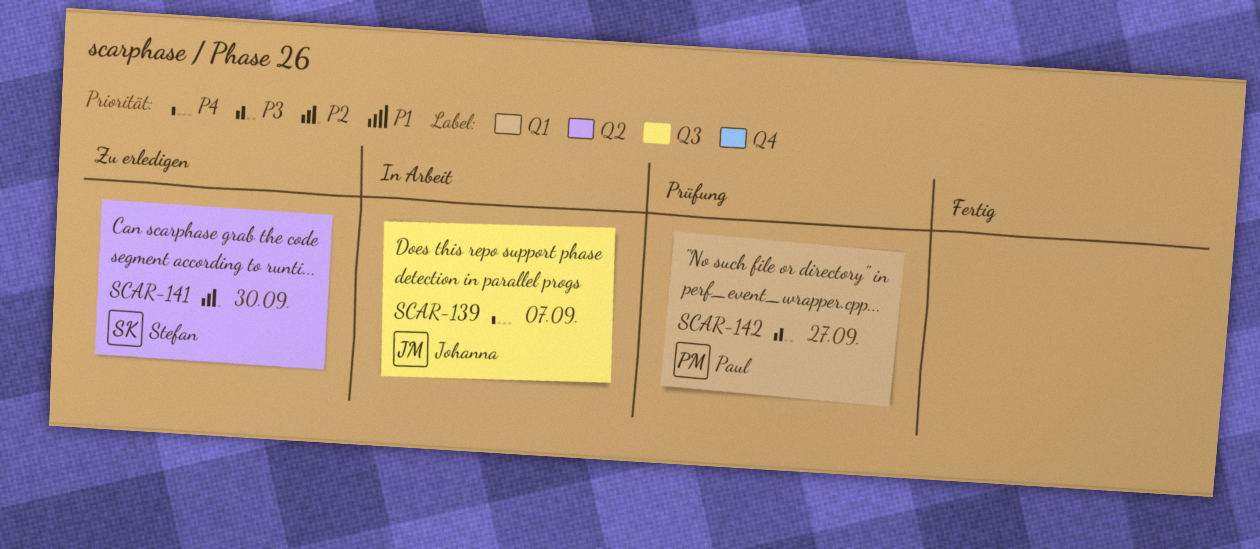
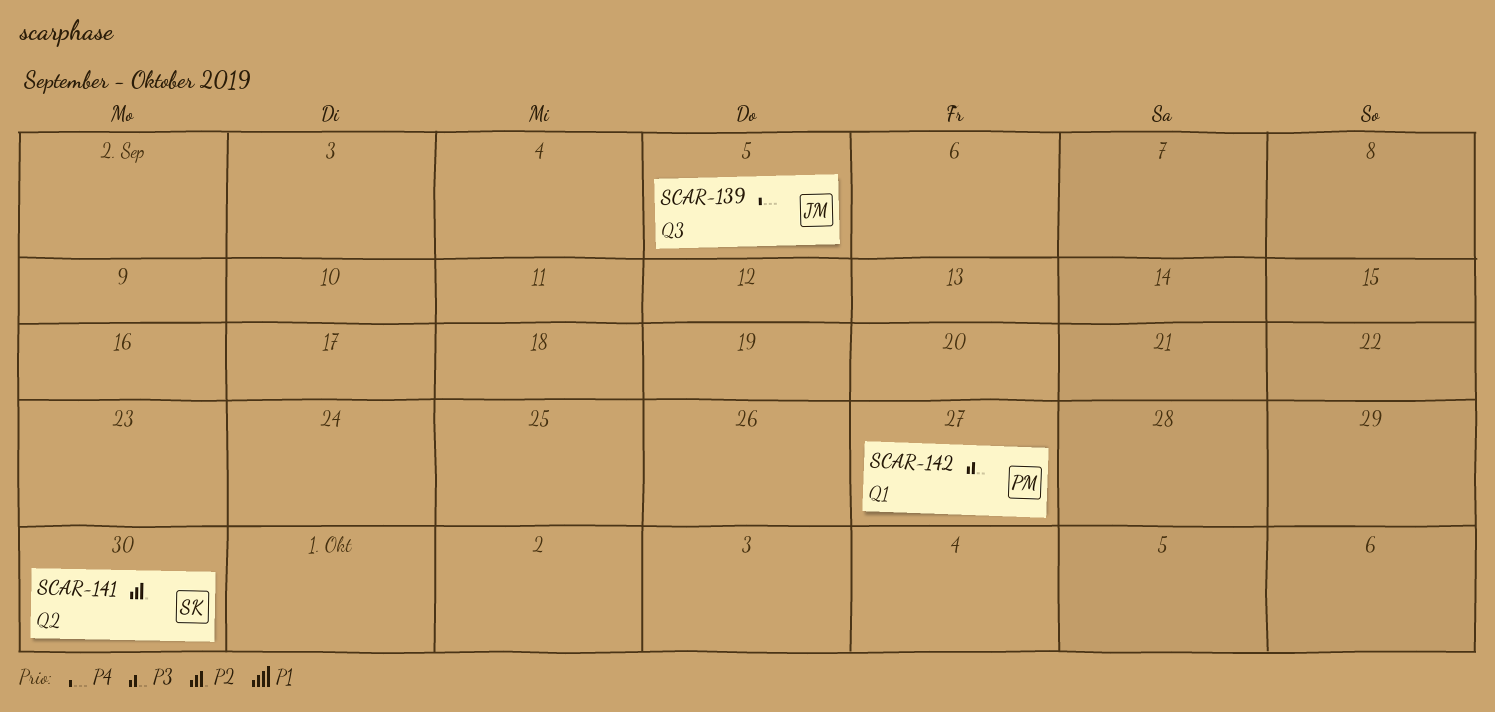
SCAR-139, due: Sep 7 -> Sep 5

